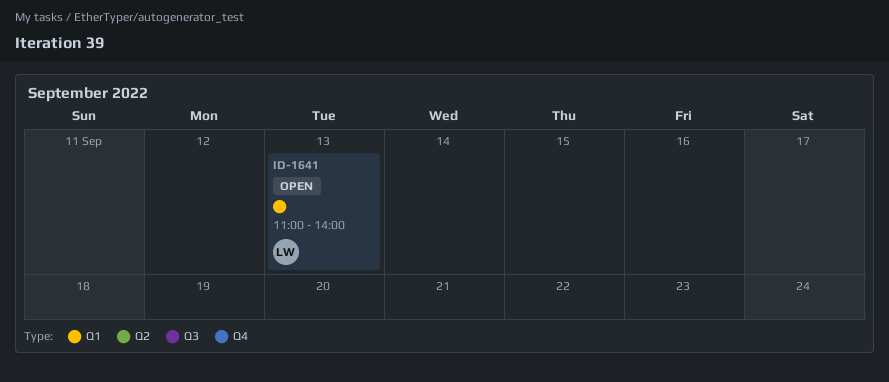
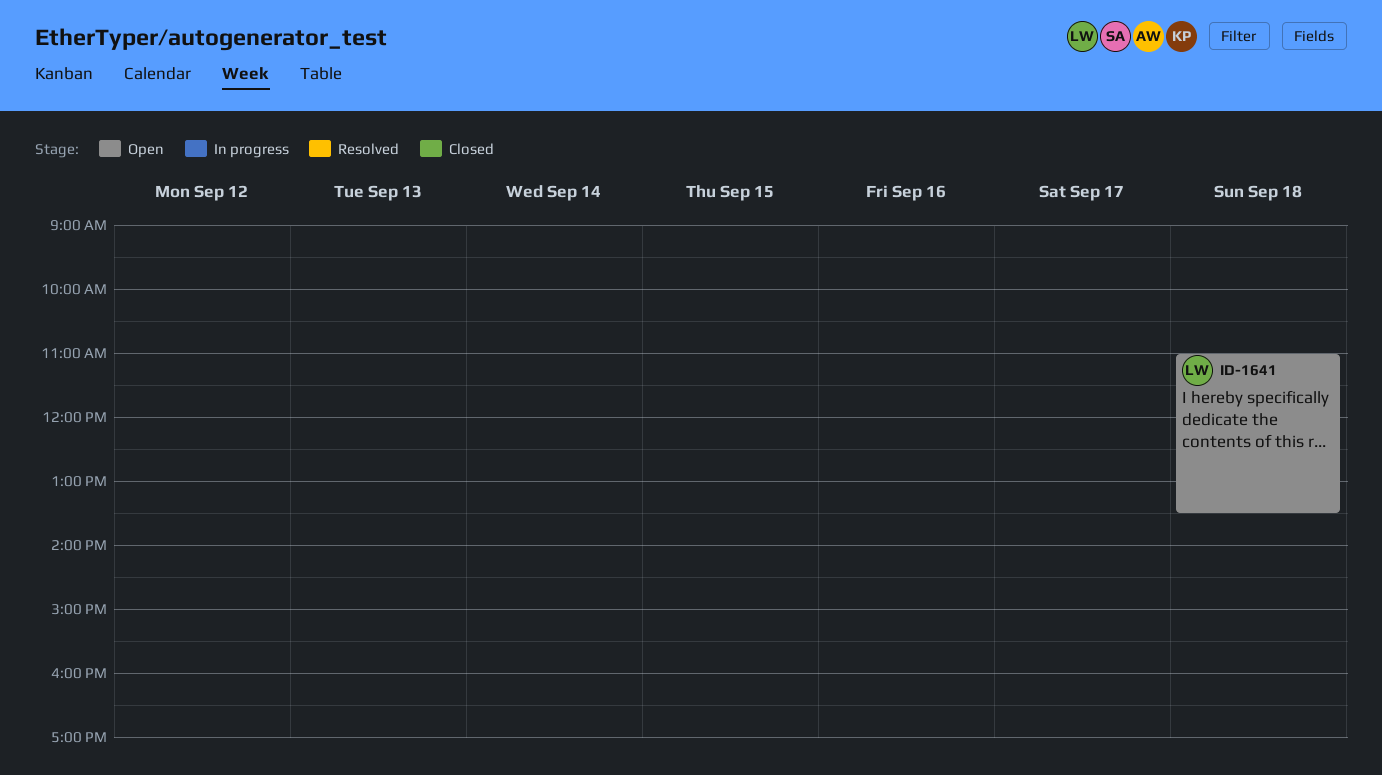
ID-1641, day: Sep 13 -> Sep 18
ID-1641, ends: 14:00 -> 13:30

